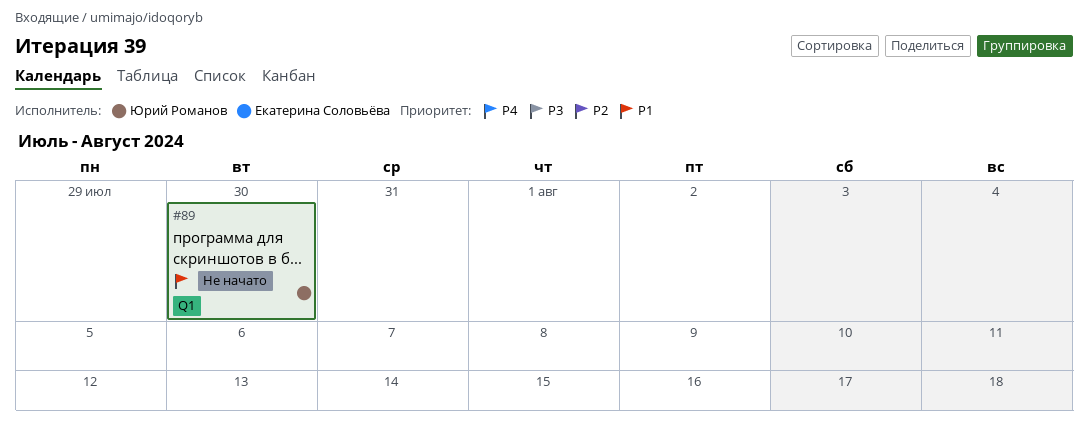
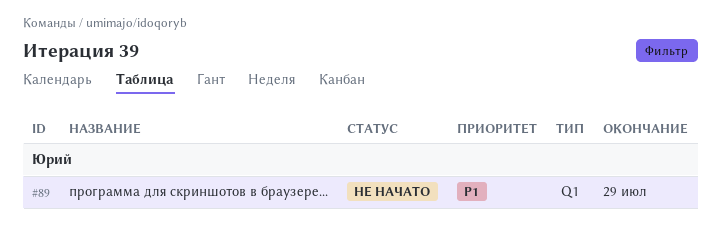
#89, due: Jul 30 -> Jul 29

